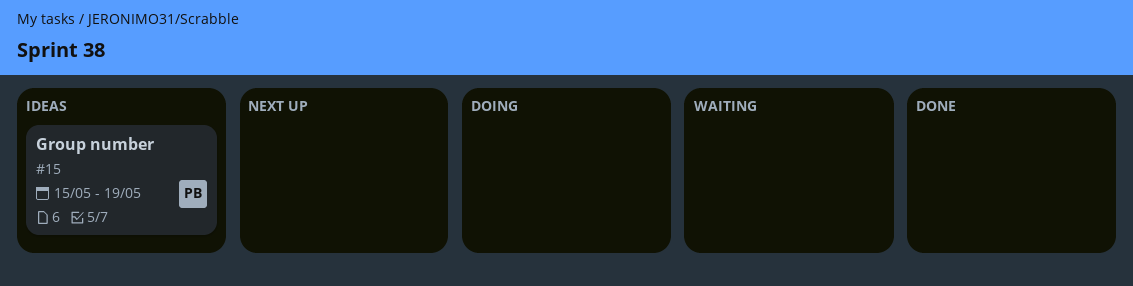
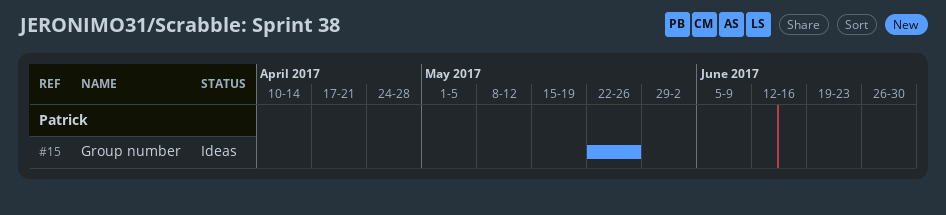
#15, start: May 15 -> May 22
#15, due: May 19 -> May 26

